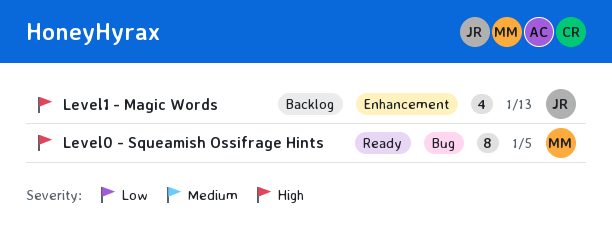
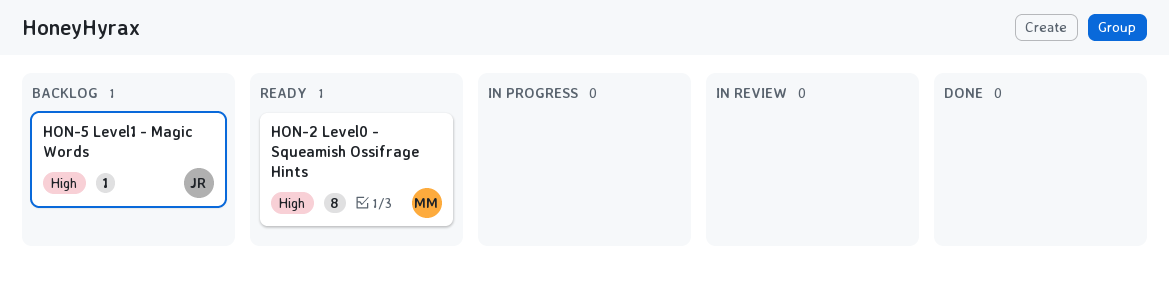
Level1 - Magic Words, estimate: 4 -> 1

